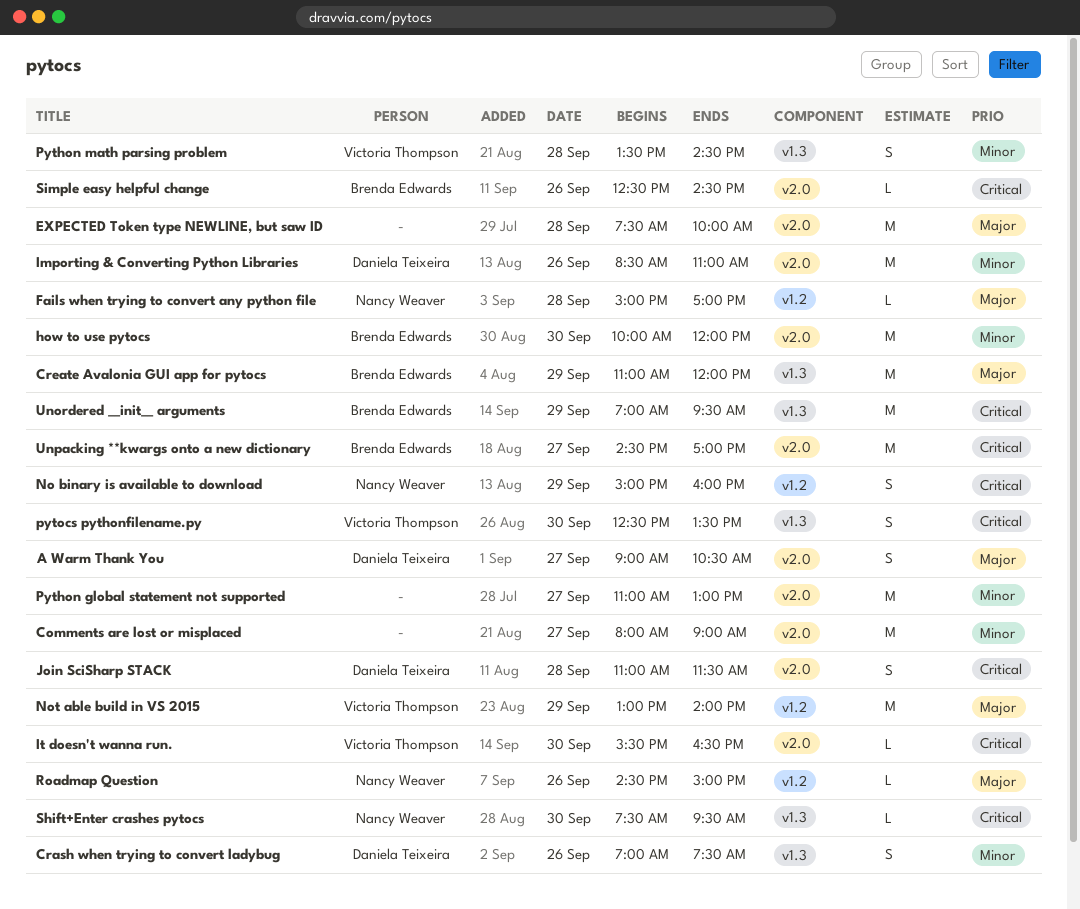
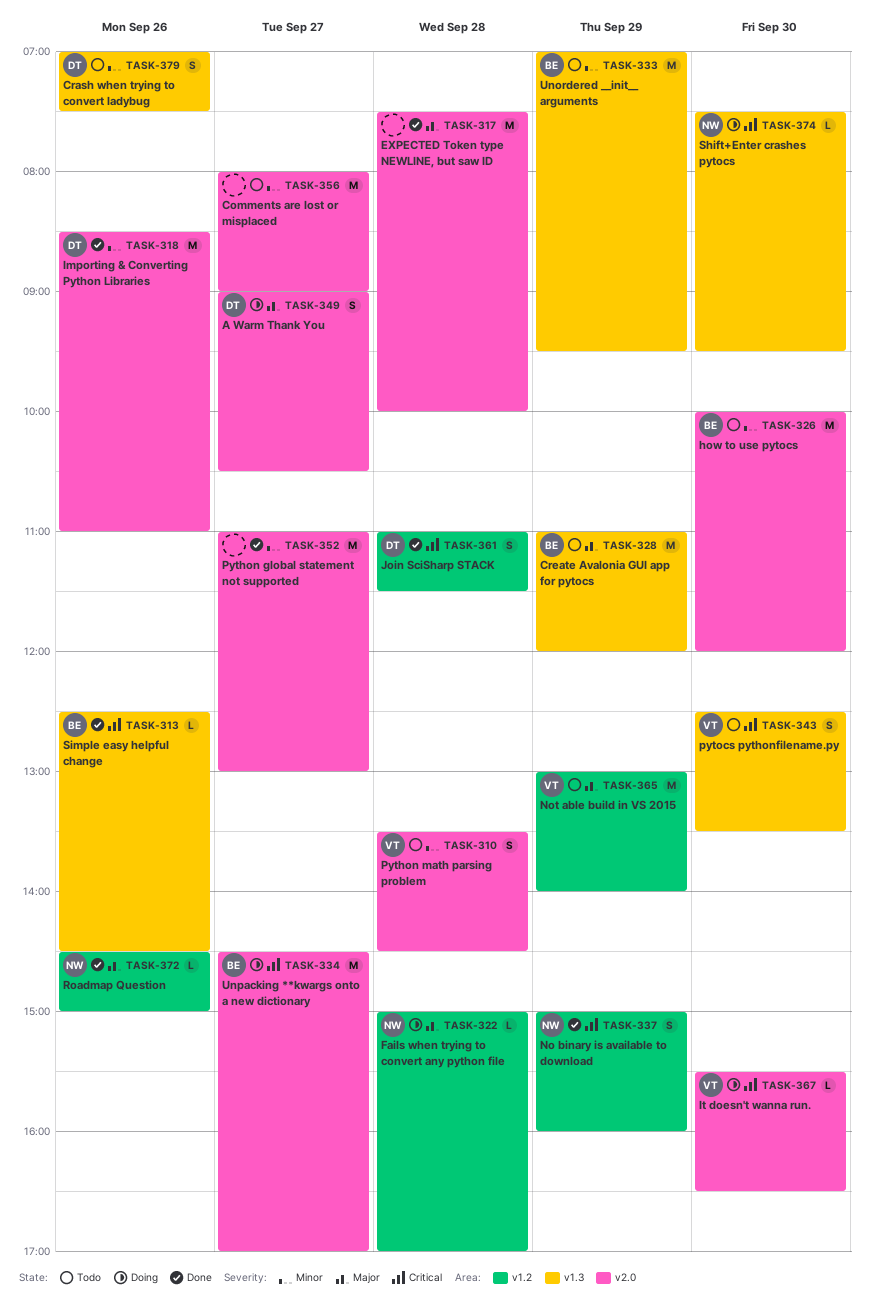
Join SciSharp STACK, label: v2.0 -> v1.2
Python math parsing problem, label: v1.3 -> v2.0
Simple easy helpful change, label: v2.0 -> v1.3
Unordered __init__ arguments, priority: Critical -> Minor

